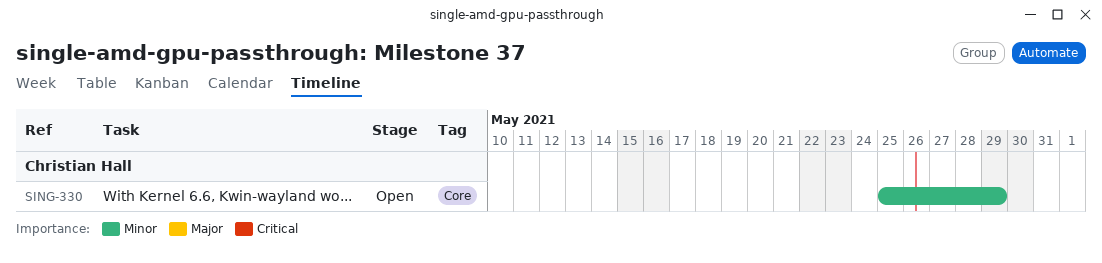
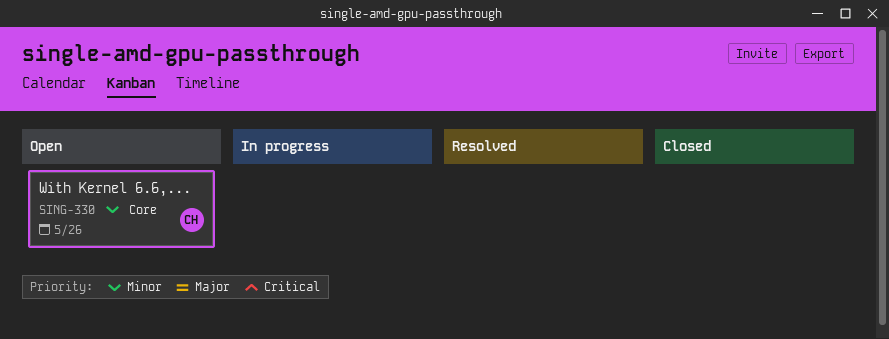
SING-330, due: May 29 -> May 26

